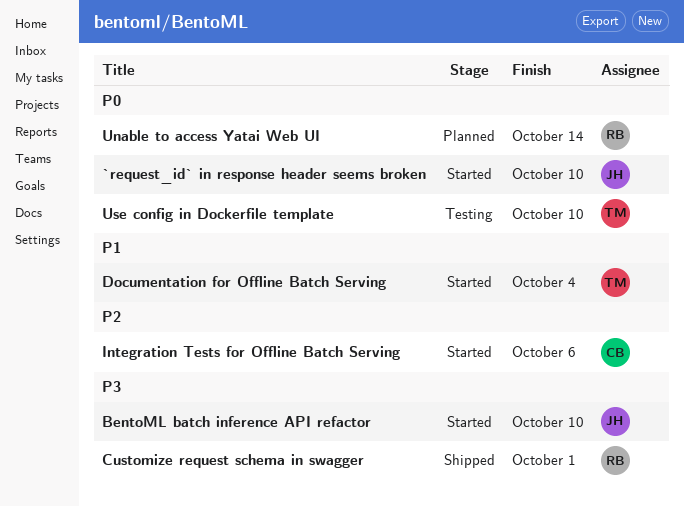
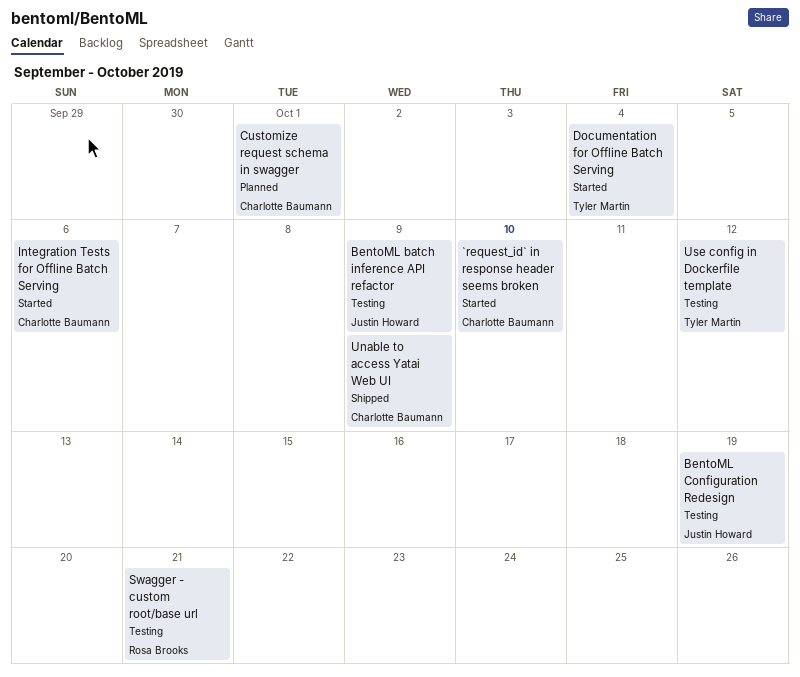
`request_id` in response header seems broken, owner: Justin Howard -> Charlotte Baumann
BentoML batch inference API refactor, status: Started -> Testing
BentoML batch inference API refactor, due: Oct 10 -> Oct 9
BentoML Configuration Redesign: none -> present
Customize request schema in swagger, status: Shipped -> Planned
Customize request schema in swagger, owner: Rosa Brooks -> Charlotte Baumann
Swagger - custom root/base url: none -> present
Unable to access Yatai Web UI, status: Planned -> Shipped
Unable to access Yatai Web UI, owner: Rosa Brooks -> Charlotte Baumann
Unable to access Yatai Web UI, due: Oct 14 -> Oct 9
Use config in Dockerfile template, due: Oct 10 -> Oct 12

